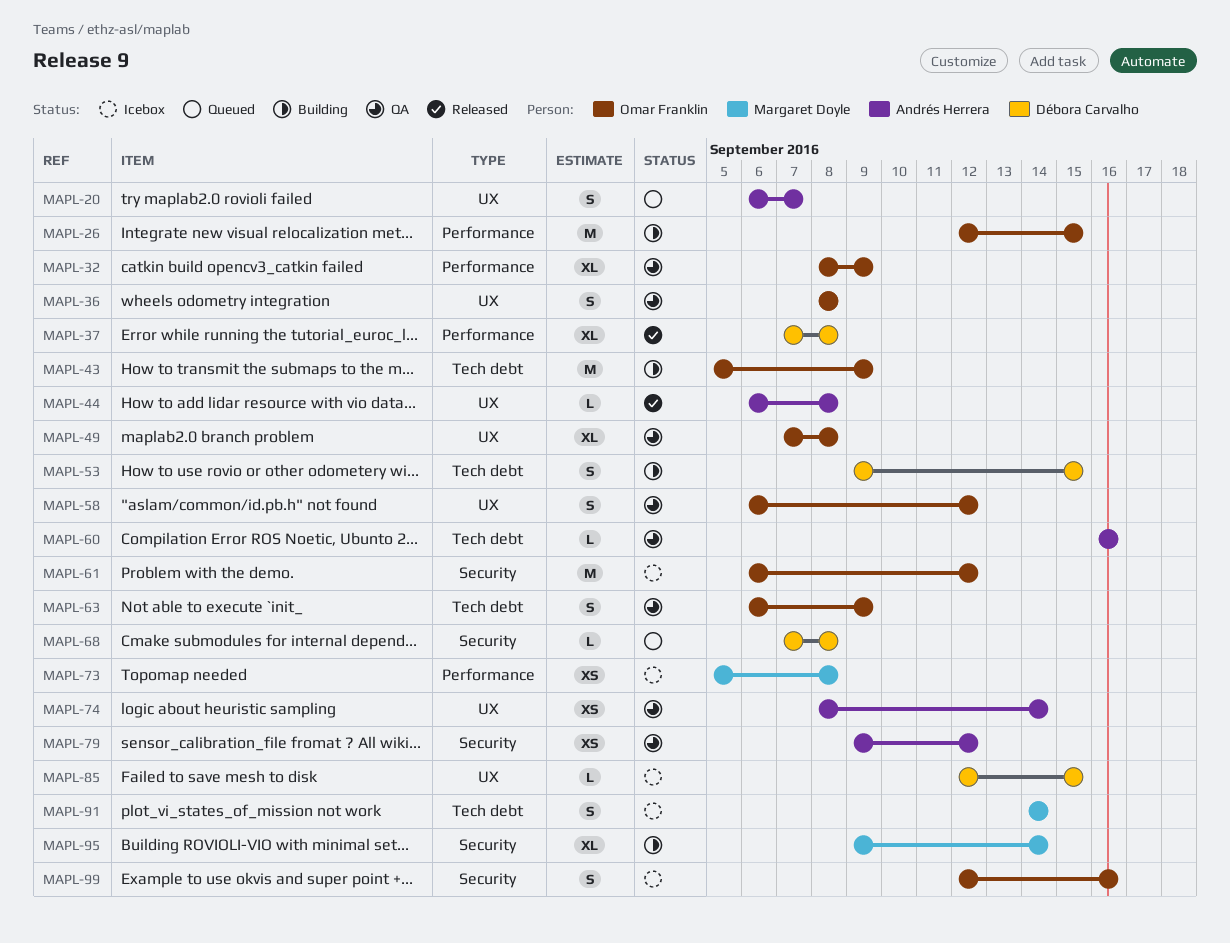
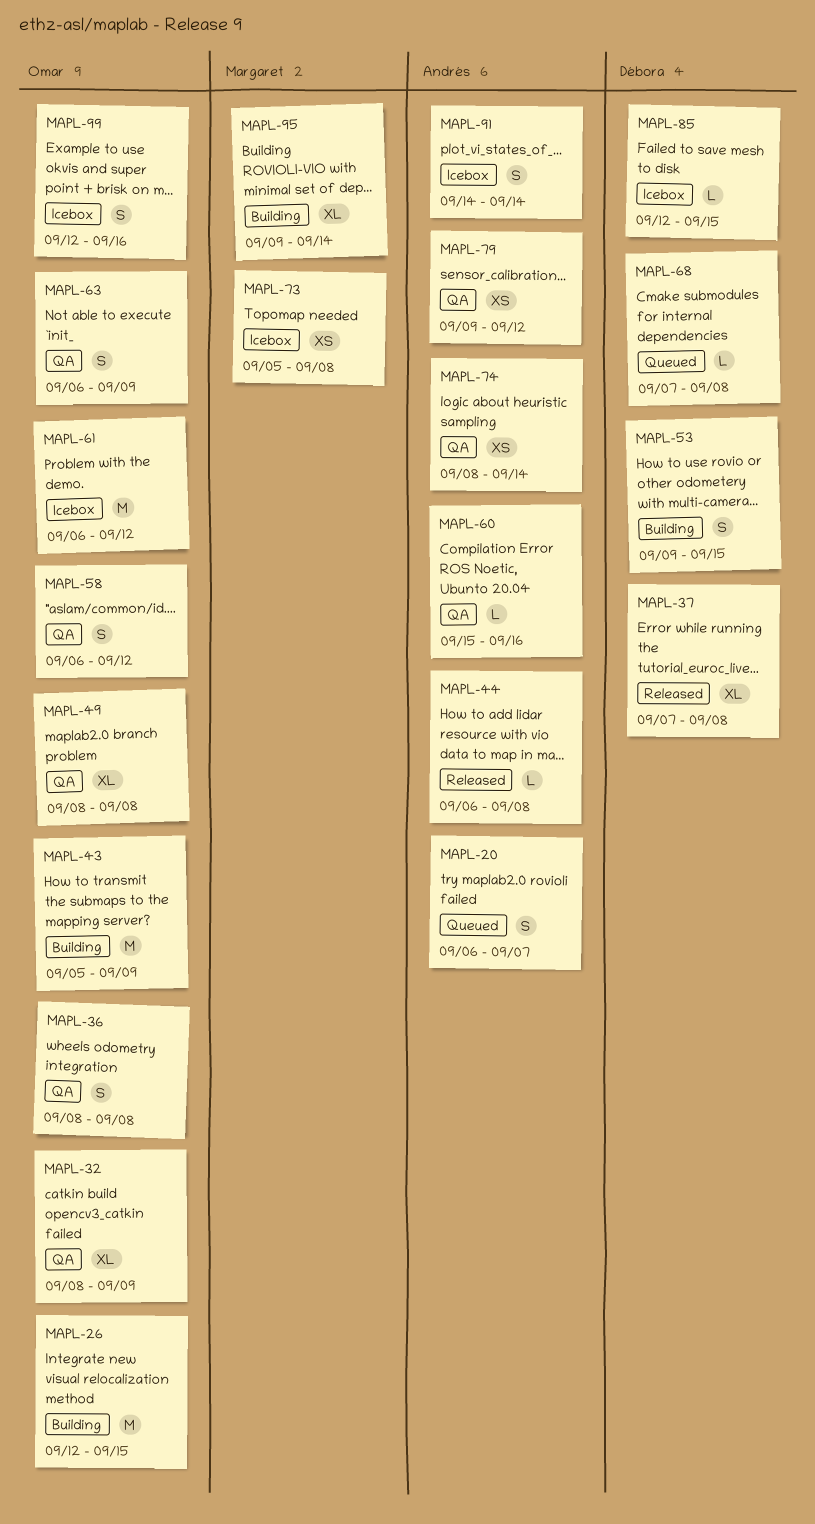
MAPL-49, start: Sep 7 -> Sep 8
MAPL-60, start: Sep 16 -> Sep 15
MAPL-91, owner: Margaret Doyle -> Andrés Herrera

